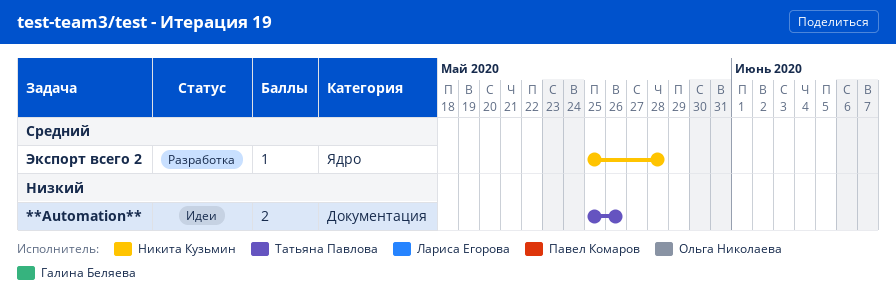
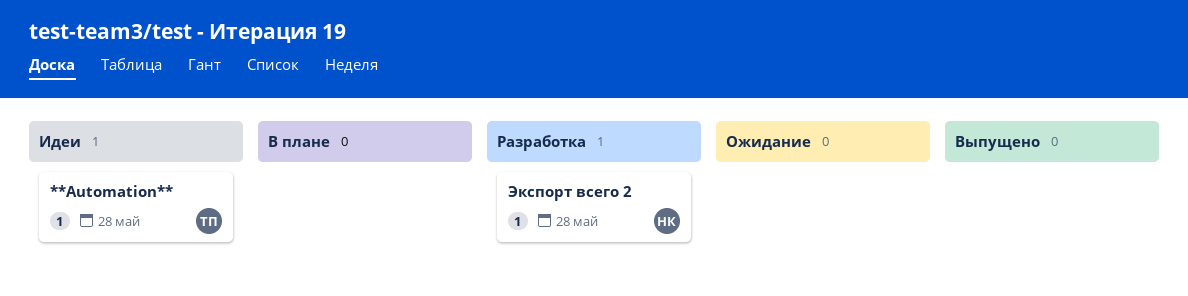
**Automation**, estimate: 2 -> 1
**Automation**, due: May 26 -> May 28

